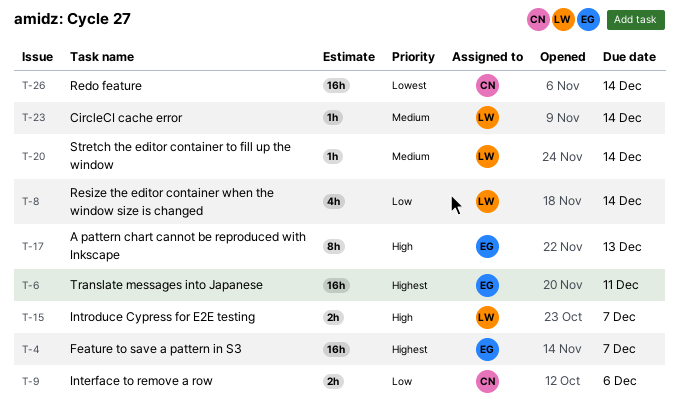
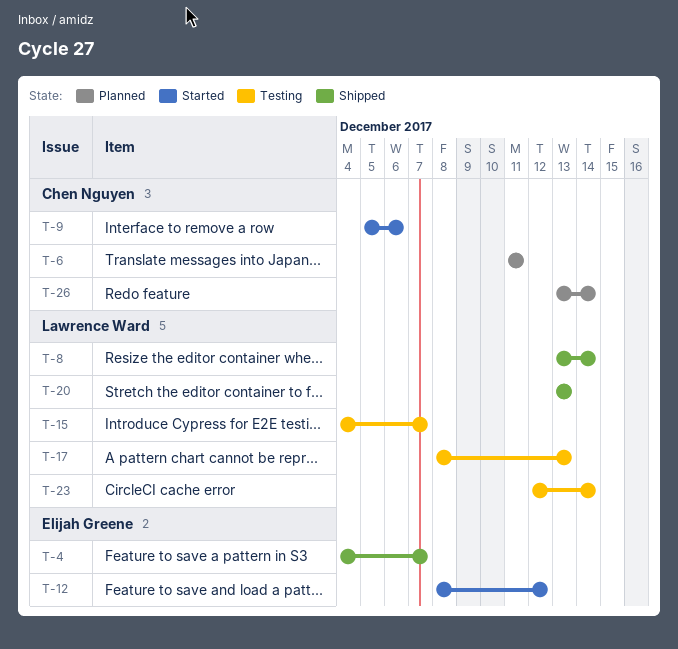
T-6, owner: Elijah Greene -> Chen Nguyen
T-12: none -> present
T-17, owner: Elijah Greene -> Lawrence Ward
T-20, due: Dec 14 -> Dec 13

